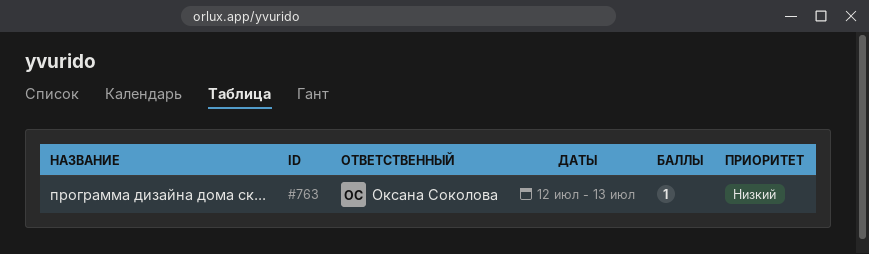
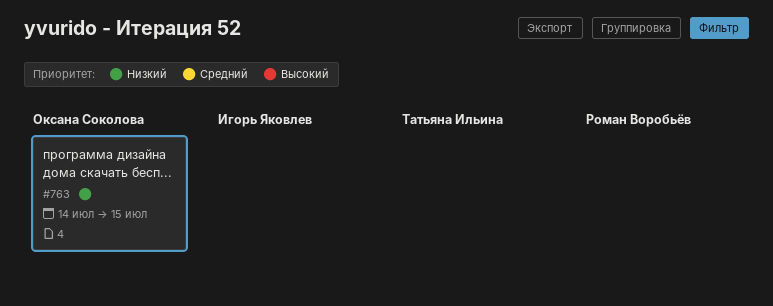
#763, start: Jul 12 -> Jul 14
#763, due: Jul 13 -> Jul 15

